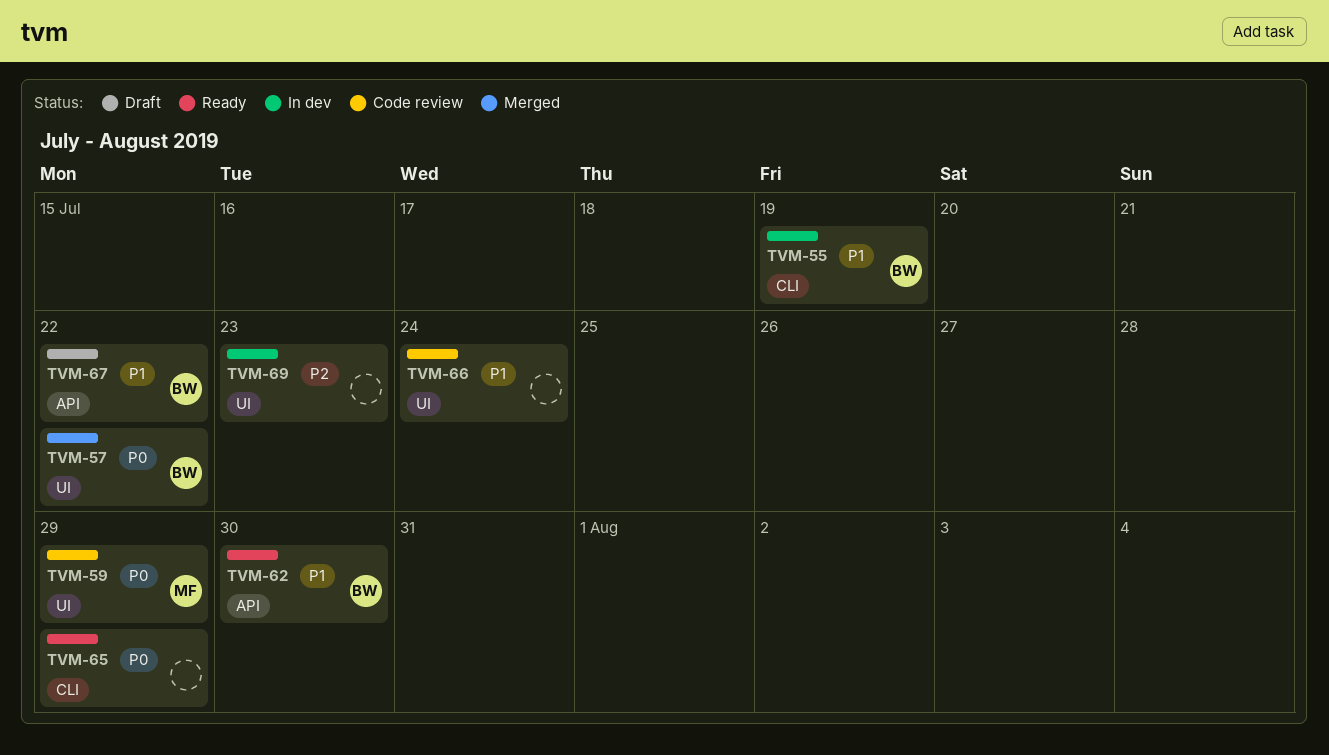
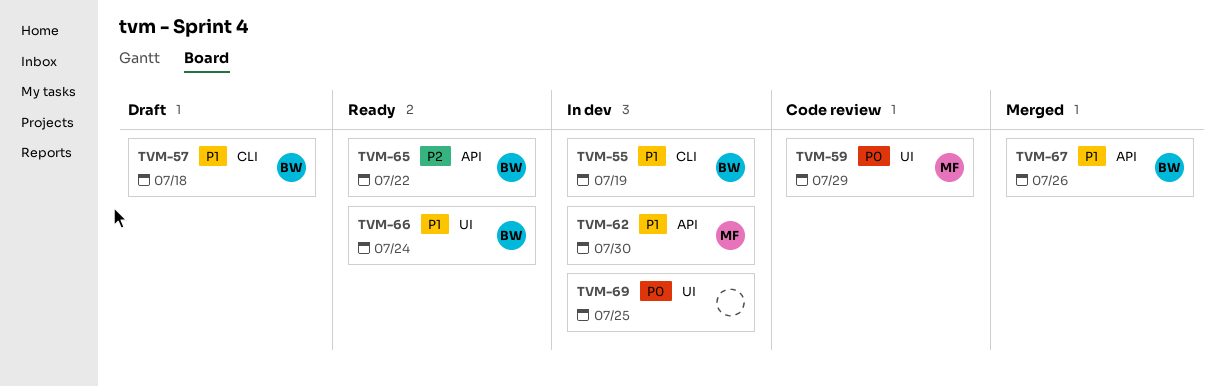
TVM-57, status: Merged -> Draft
TVM-57, priority: P0 -> P1
TVM-57, label: UI -> CLI
TVM-57, due: Jul 22 -> Jul 18
TVM-62, status: Ready -> In dev
TVM-62, owner: BW -> MF
TVM-65, owner: none -> BW
TVM-65, priority: P0 -> P2
TVM-65, label: CLI -> API
TVM-65, due: Jul 29 -> Jul 22
TVM-66, status: Code review -> Ready
TVM-66, owner: none -> BW
TVM-67, status: Draft -> Merged
TVM-67, due: Jul 22 -> Jul 26
TVM-69, priority: P2 -> P0
TVM-69, due: Jul 23 -> Jul 25

